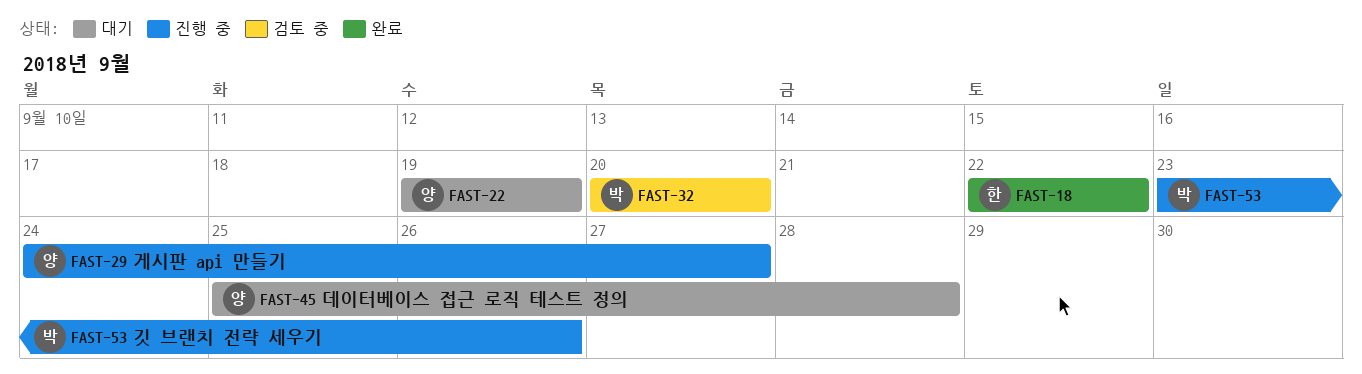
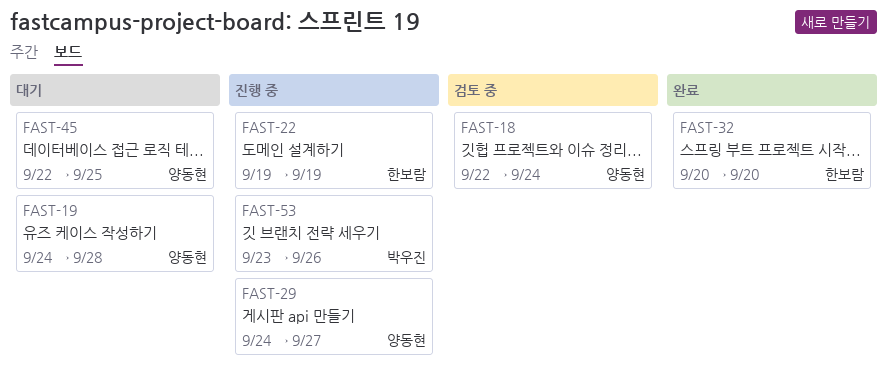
FAST-18, status: 완료 -> 검토 중
FAST-18, owner: 한보람 -> 양동현
FAST-18, due: Sep 22 -> Sep 24
FAST-19: none -> present
FAST-22, status: 대기 -> 진행 중
FAST-22, owner: 양동현 -> 한보람
FAST-32, status: 검토 중 -> 완료
FAST-32, owner: 박우진 -> 한보람
FAST-45, start: Sep 25 -> Sep 22
FAST-45, due: Sep 28 -> Sep 25

